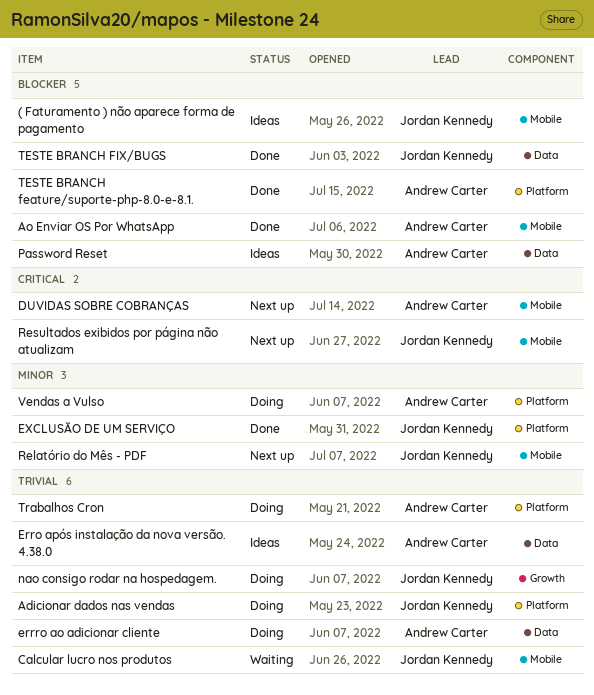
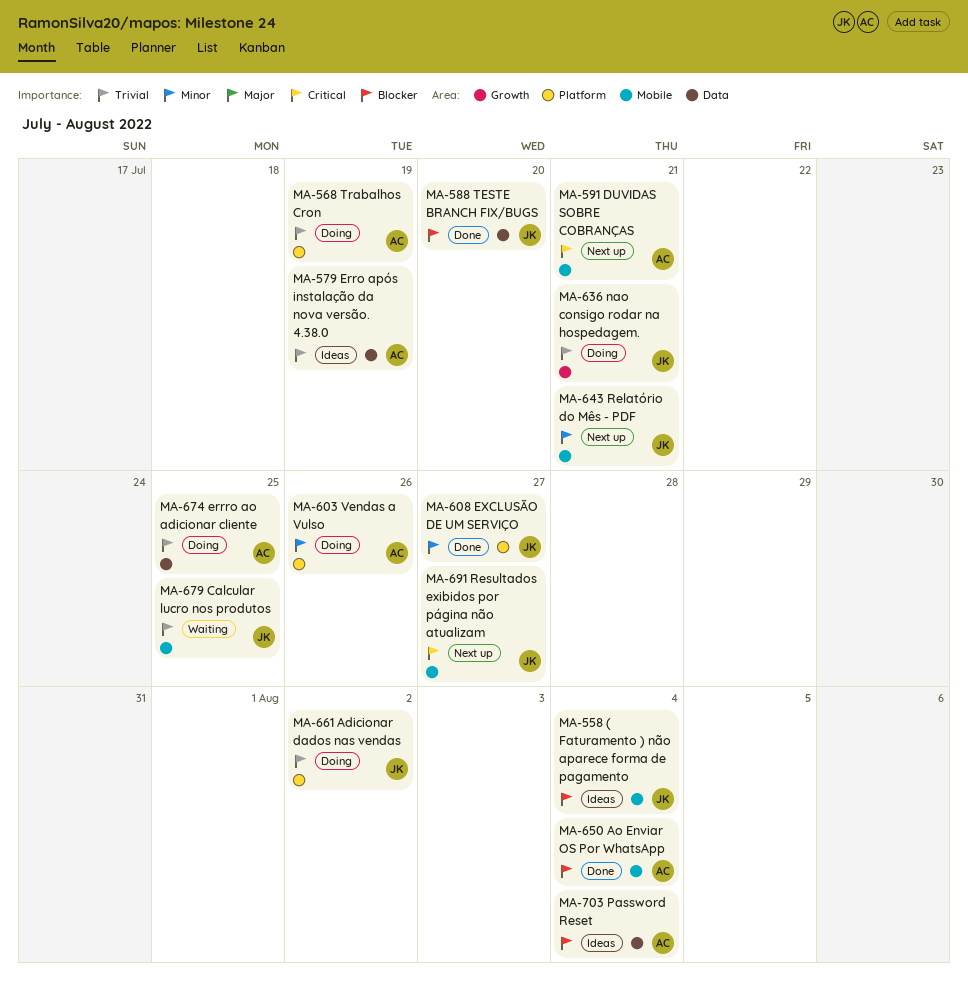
TESTE BRANCH feature/suporte-php-8.0-e-8.1.: present -> none

